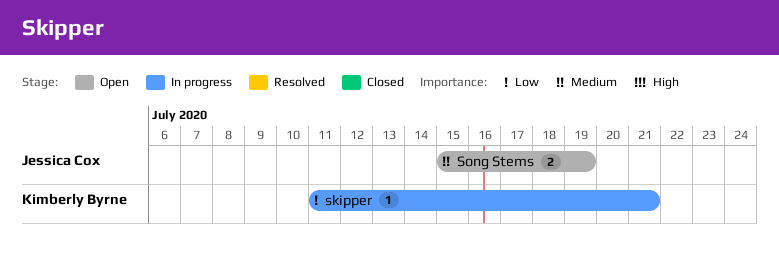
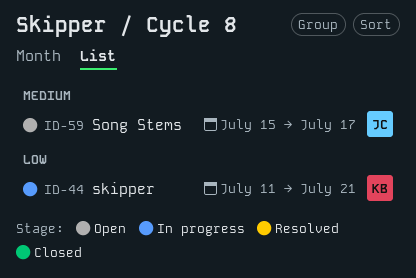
Song Stems, due: Jul 19 -> Jul 17

